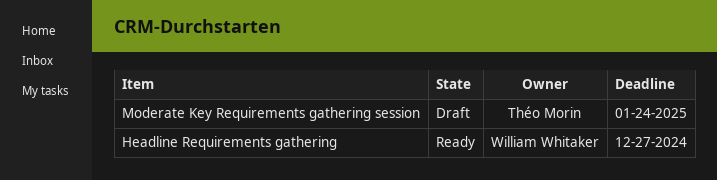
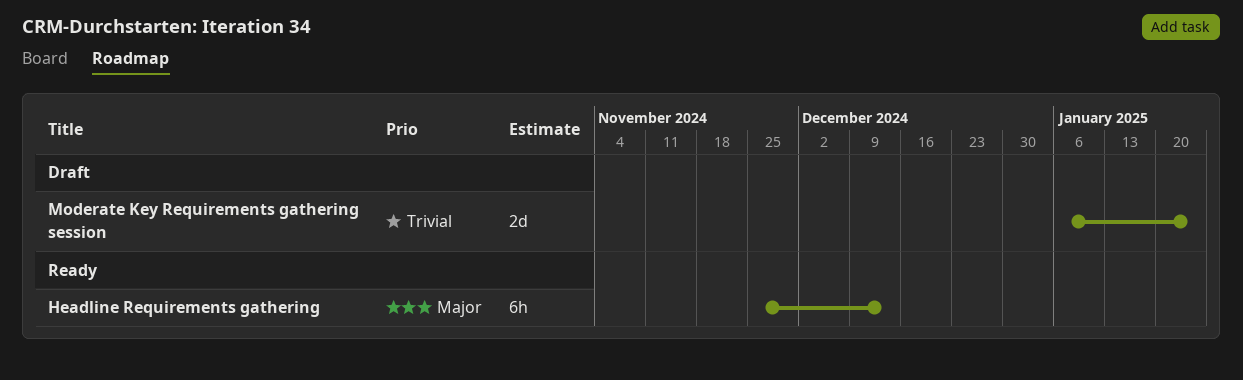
Headline Requirements gathering, due: Dec 27 -> Dec 13

